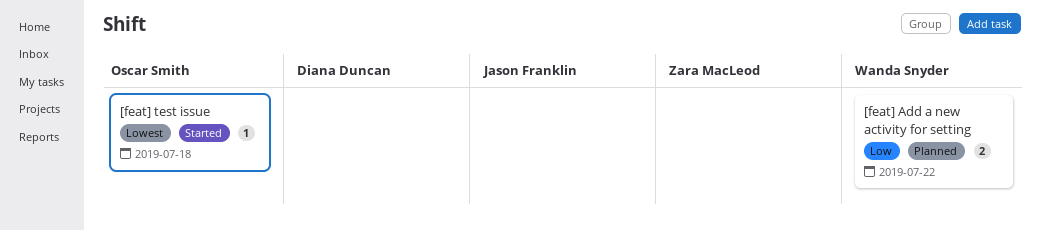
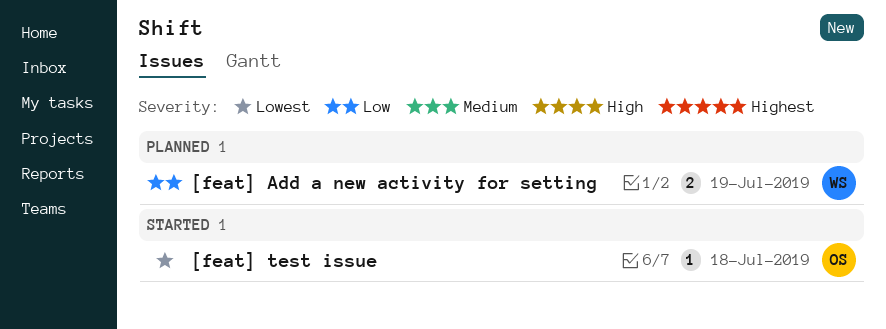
[feat] Add a new activity for setting, due: Jul 22 -> Jul 19

